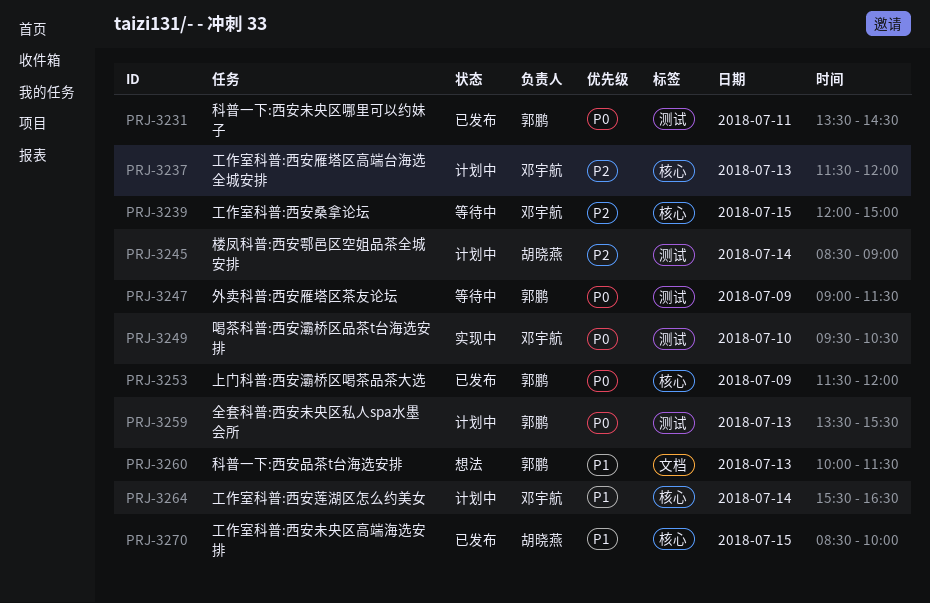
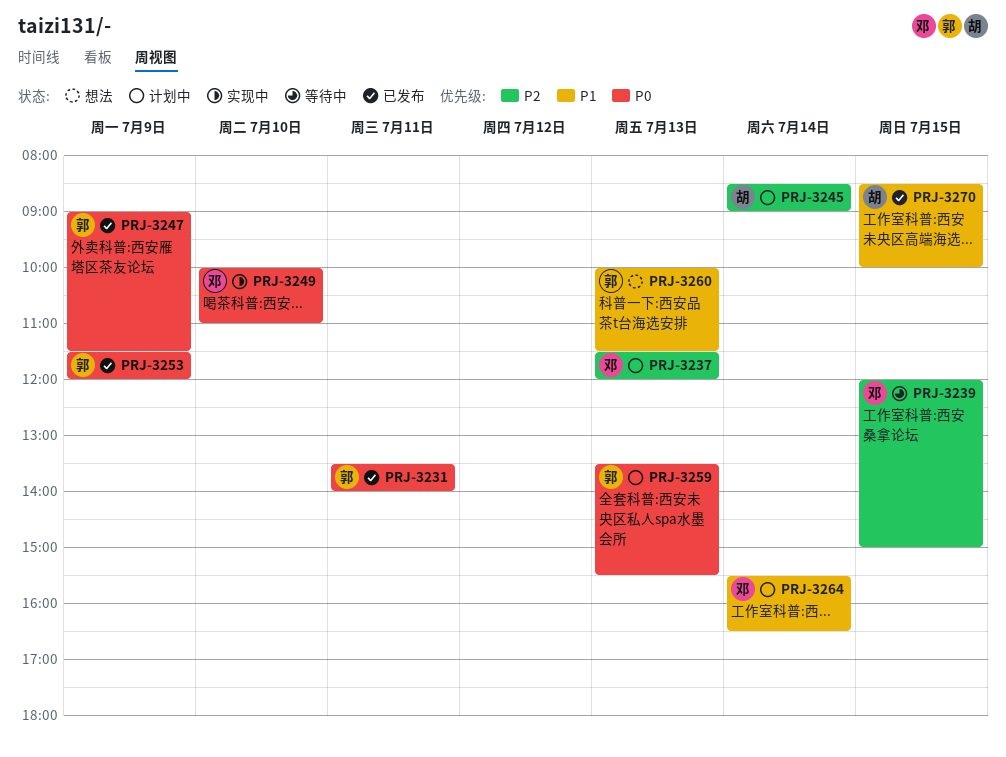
PRJ-3231, ends: 14:30 -> 14:00
PRJ-3247, status: 等待中 -> 已发布
PRJ-3249, begins: 09:30 -> 10:00
PRJ-3249, ends: 10:30 -> 11:00

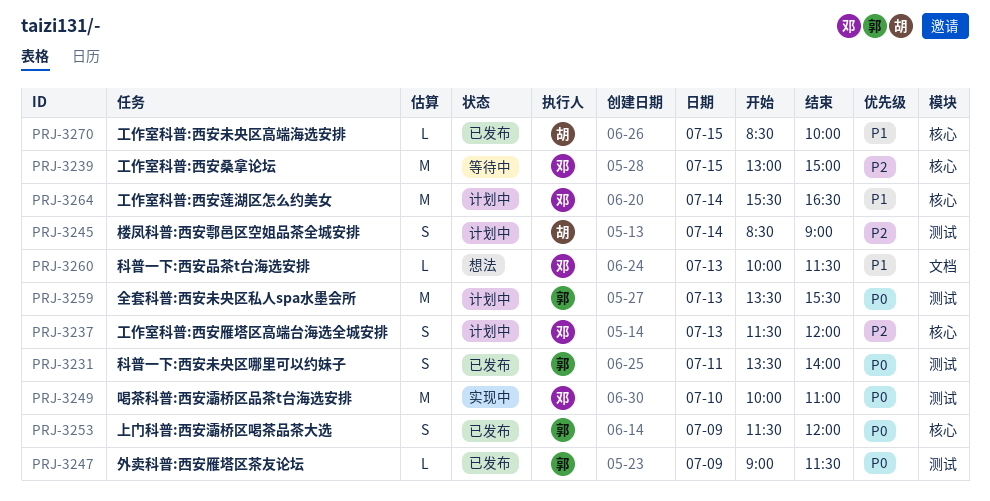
PRJ-3239, begins: 12:00 -> 13:00
PRJ-3260, owner: 郭 -> 邓

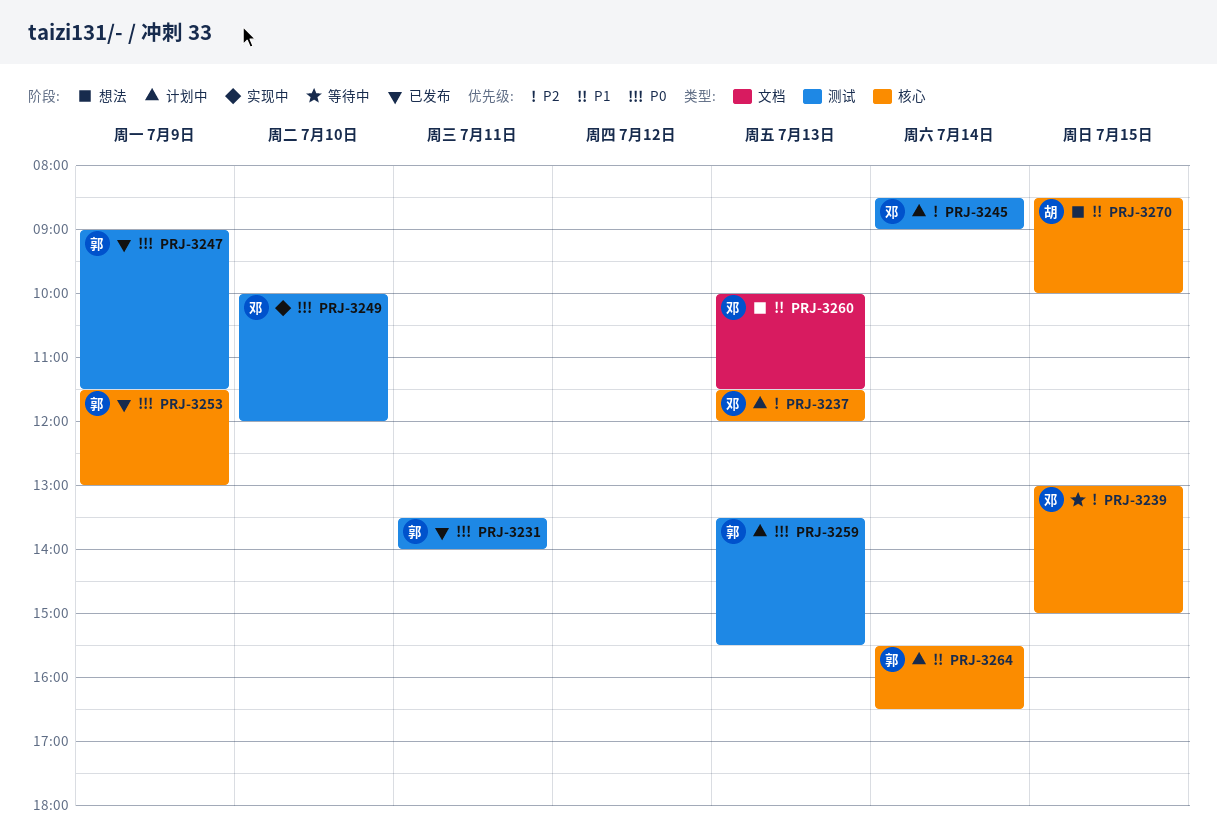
PRJ-3245, owner: 胡 -> 邓
PRJ-3249, ends: 11:00 -> 12:00
PRJ-3253, ends: 12:00 -> 13:00
PRJ-3264, owner: 邓 -> 郭
PRJ-3270, status: 已发布 -> 想法

